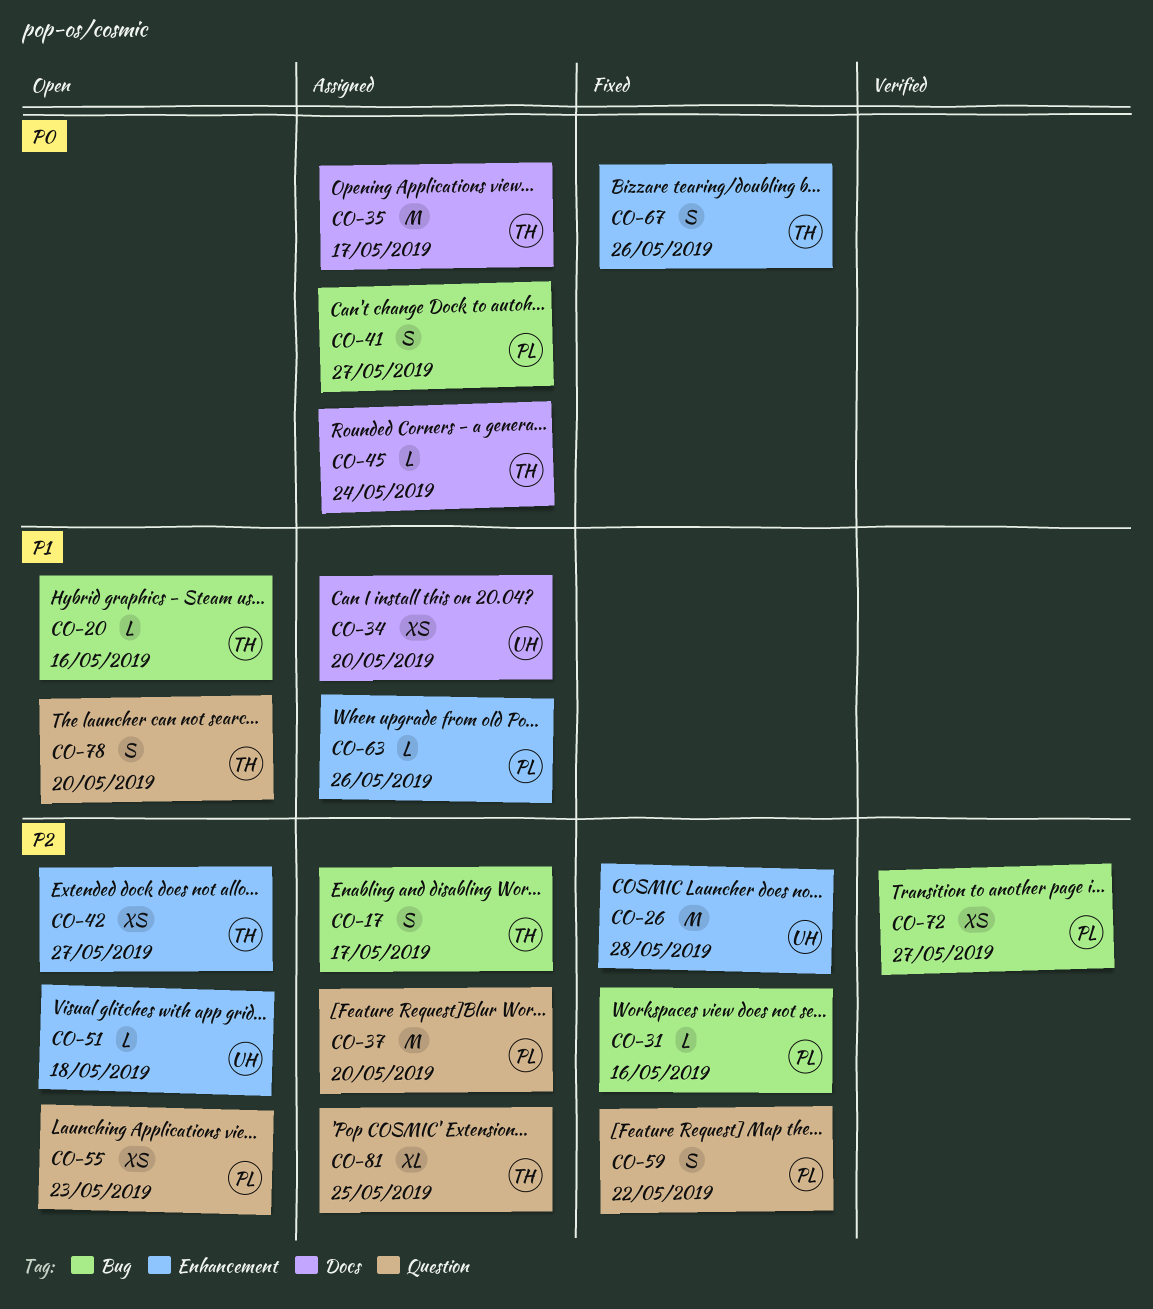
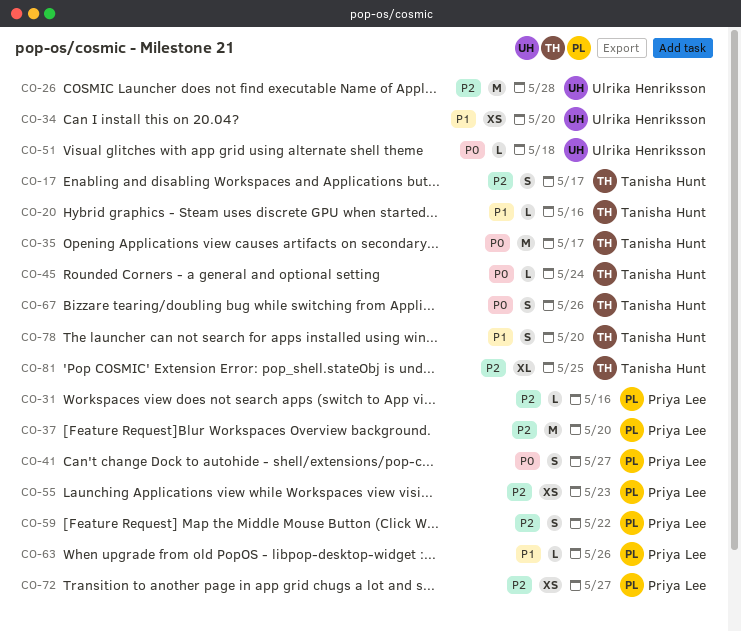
CO-42: present -> none
CO-51, priority: P2 -> P0

